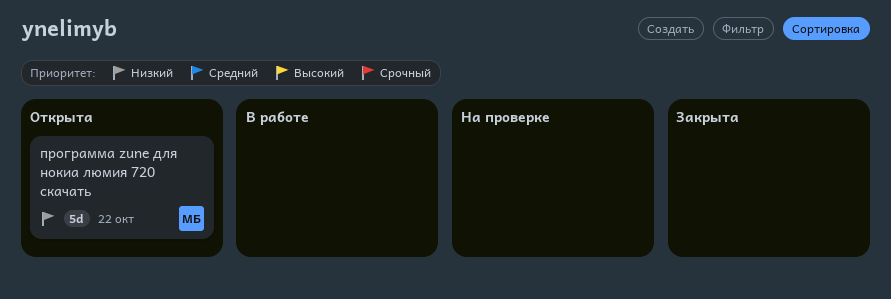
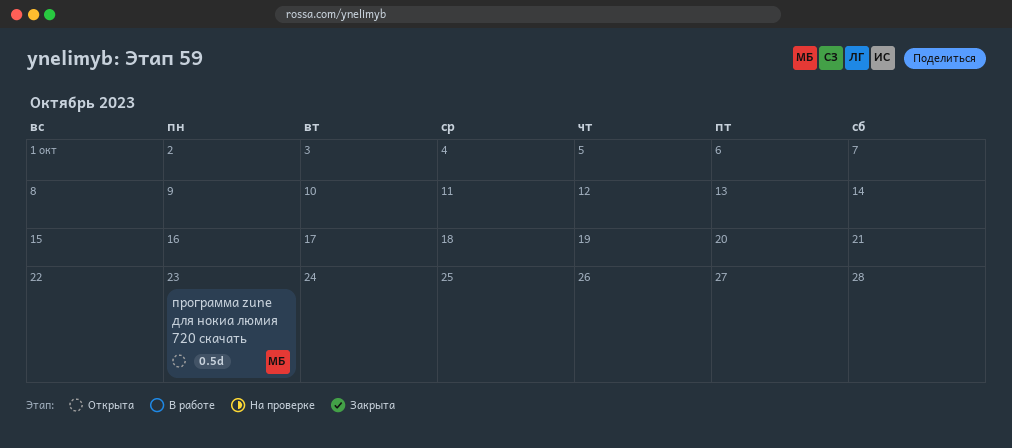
программа zune для нокиа люмия 720 скачать, estimate: 5d -> 0.5d
программа zune для нокиа люмия 720 скачать, due: Oct 22 -> Oct 23

